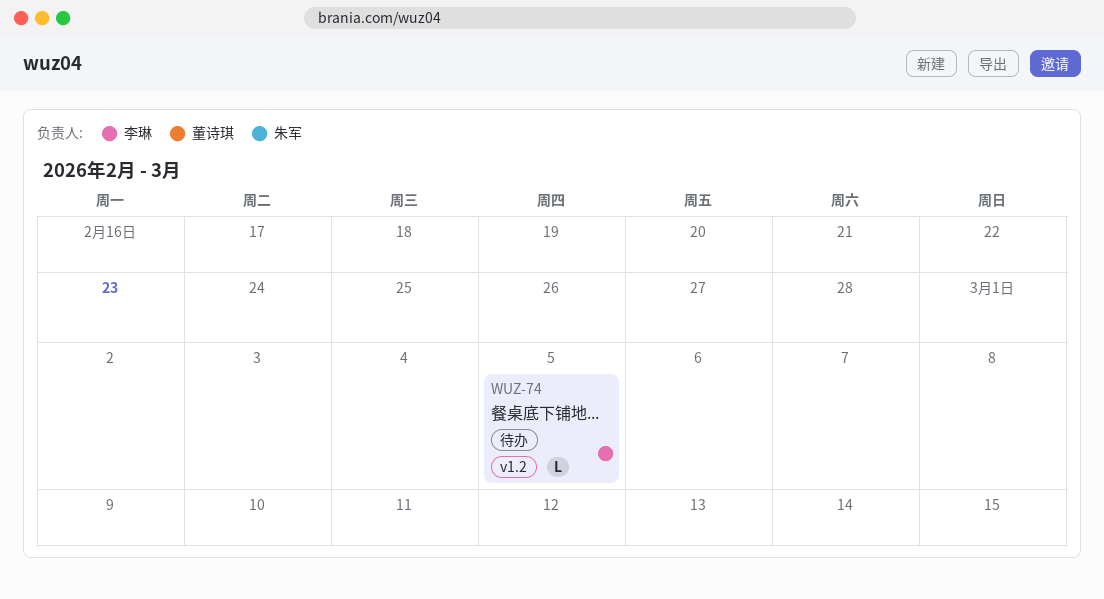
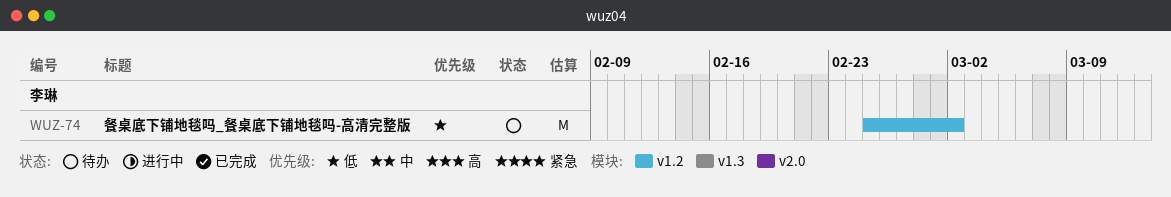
WUZ-74, estimate: L -> M
WUZ-74, due: Mar 5 -> Mar 2

